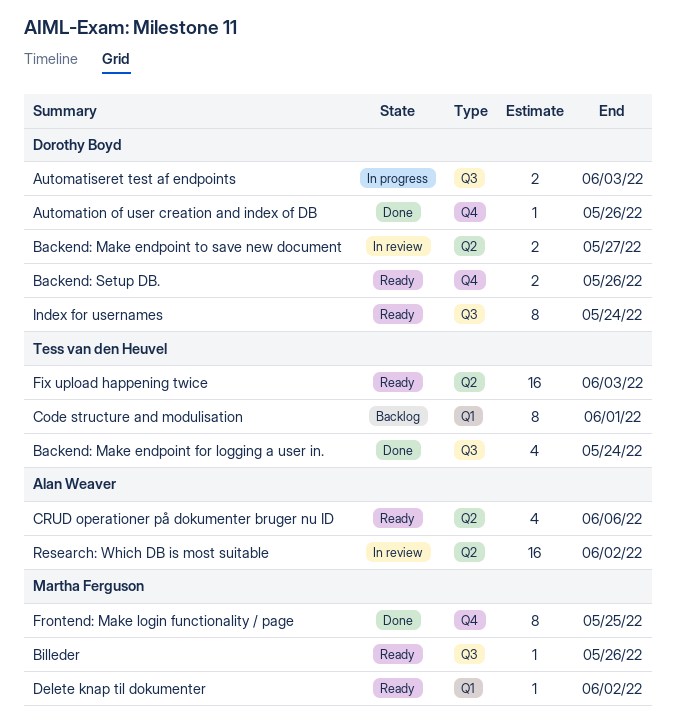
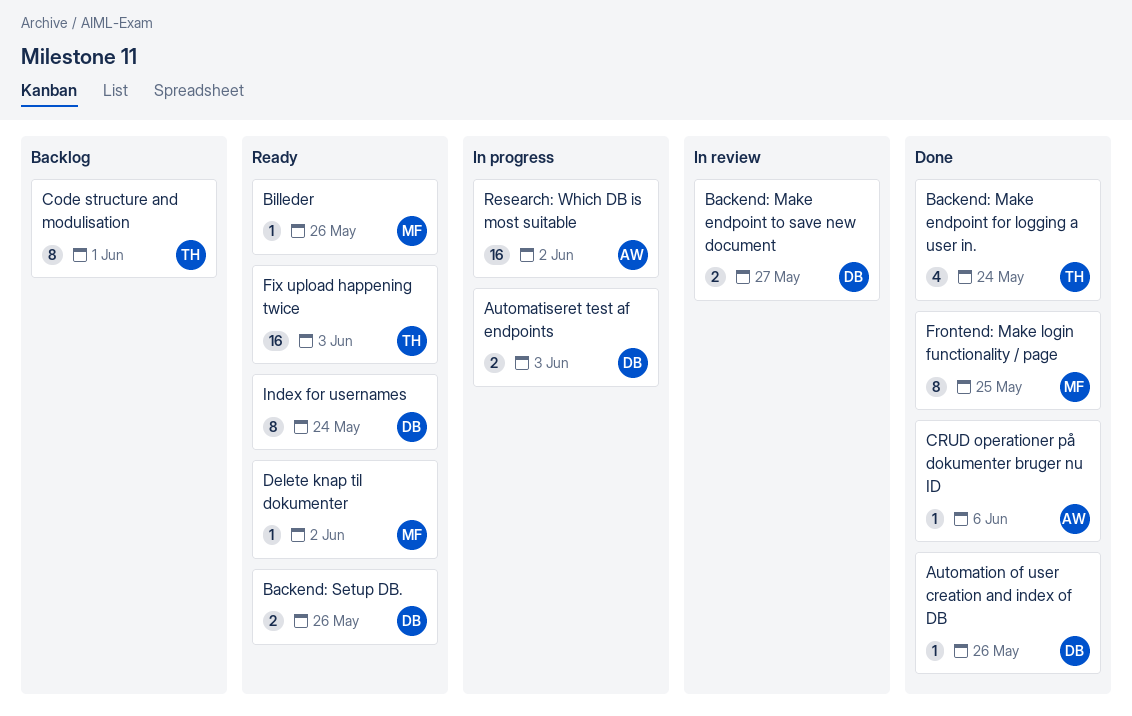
CRUD operationer på dokumenter bruger nu ID, status: Ready -> Done
CRUD operationer på dokumenter bruger nu ID, estimate: 4 -> 1
Research: Which DB is most suitable, status: In review -> In progress

